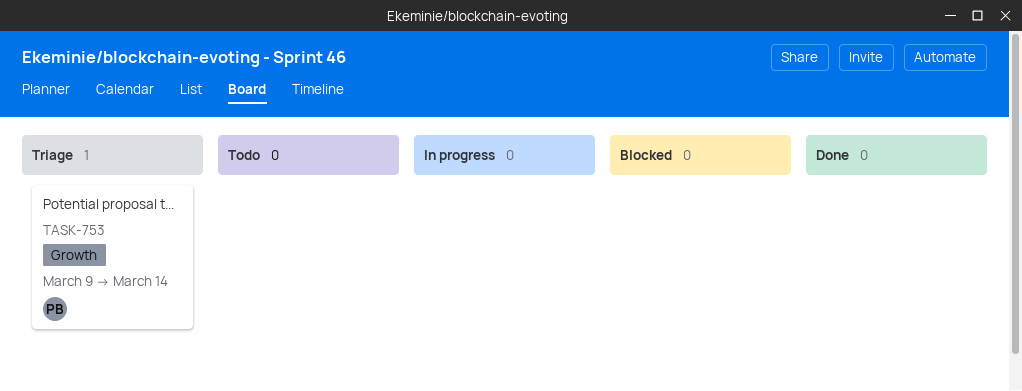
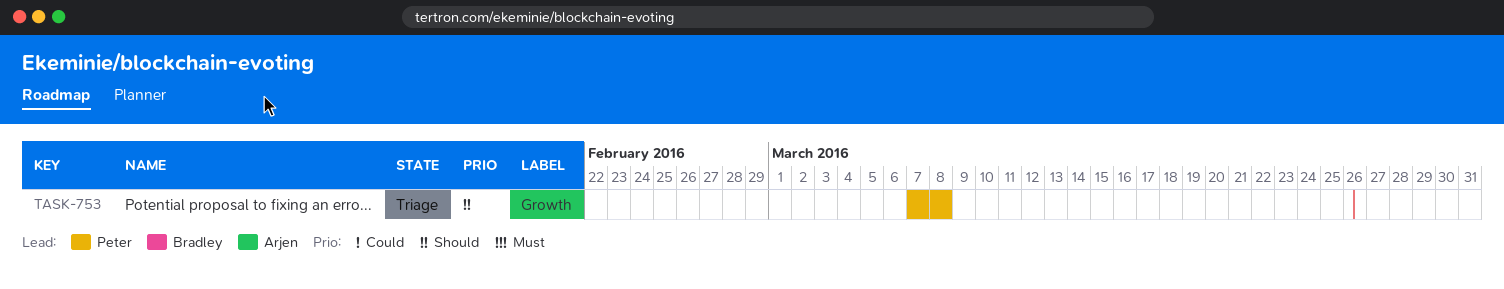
TASK-753, start: Mar 9 -> Mar 7
TASK-753, due: Mar 14 -> Mar 8

